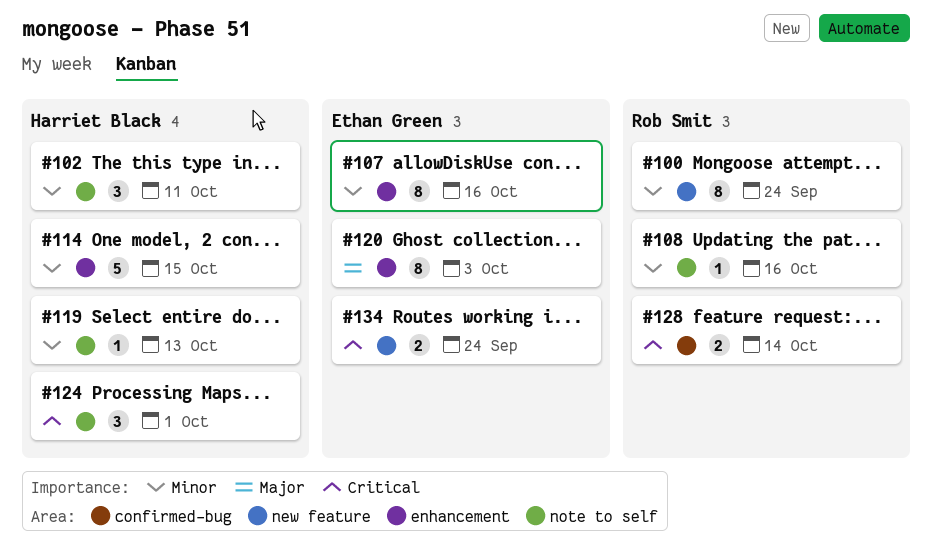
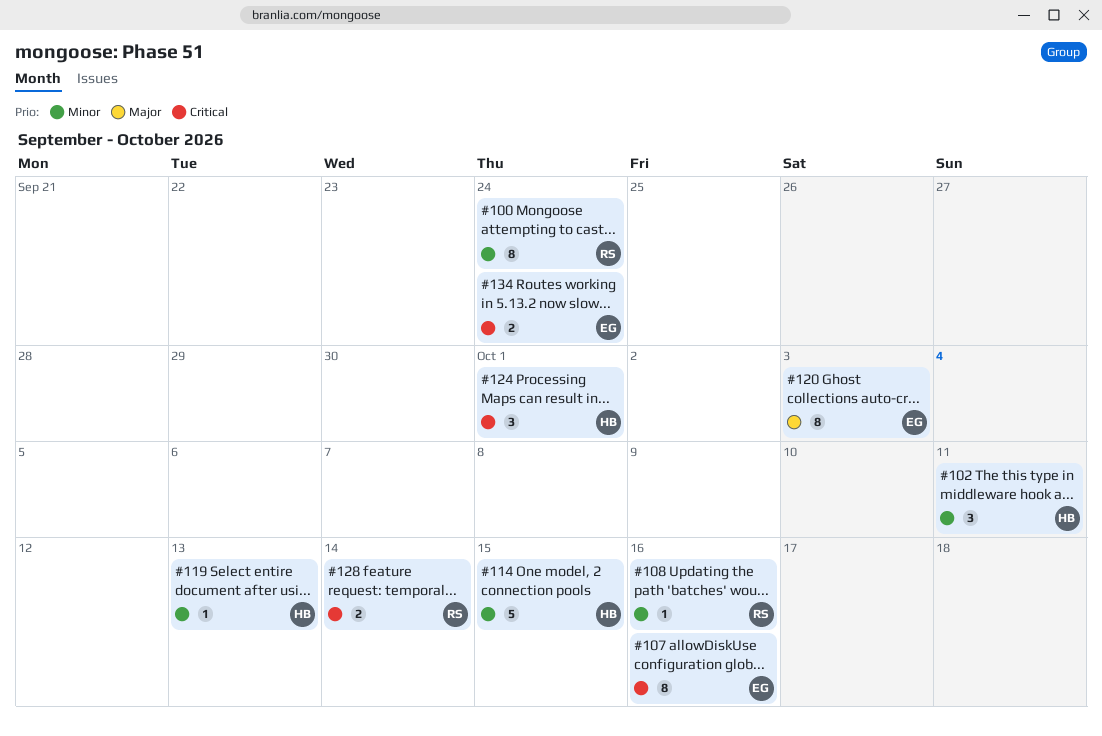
#107, priority: Minor -> Critical

